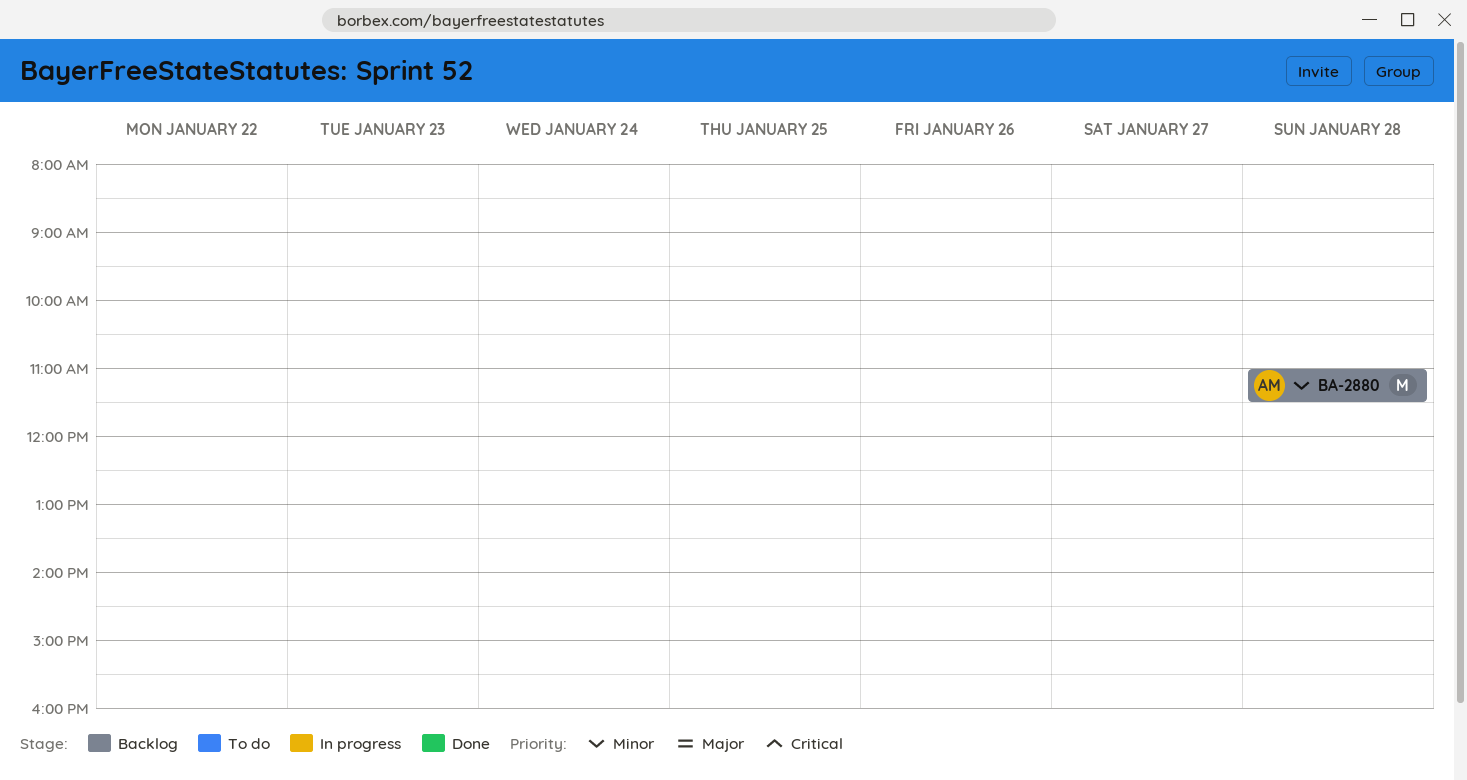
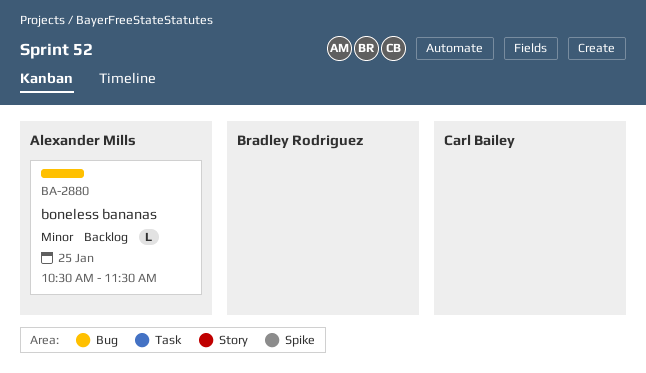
BA-2880, estimate: M -> L
BA-2880, day: Jan 28 -> Jan 25
BA-2880, begins: 11:00 -> 10:30

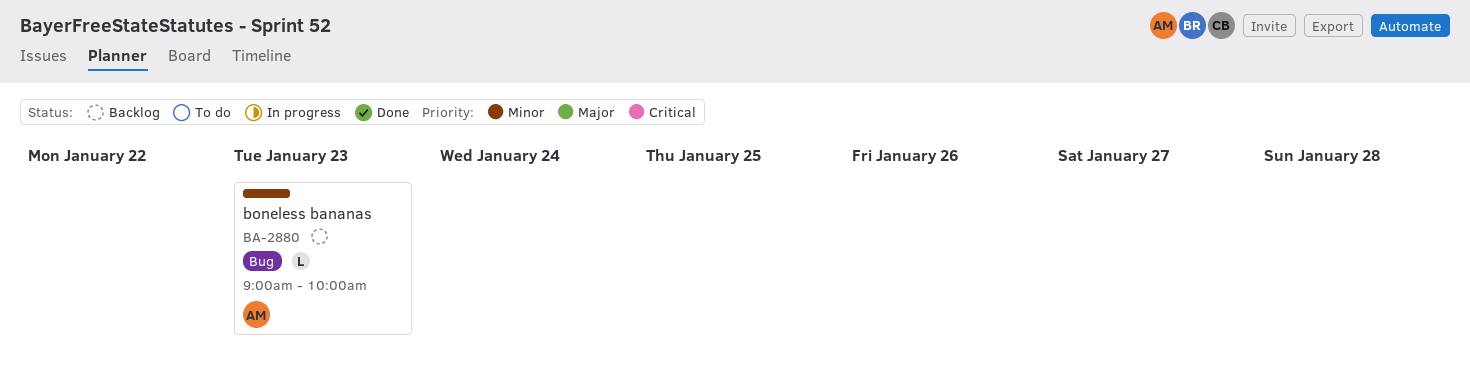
BA-2880, day: Jan 25 -> Jan 23
BA-2880, begins: 10:30 -> 09:00
BA-2880, ends: 11:30 -> 10:00

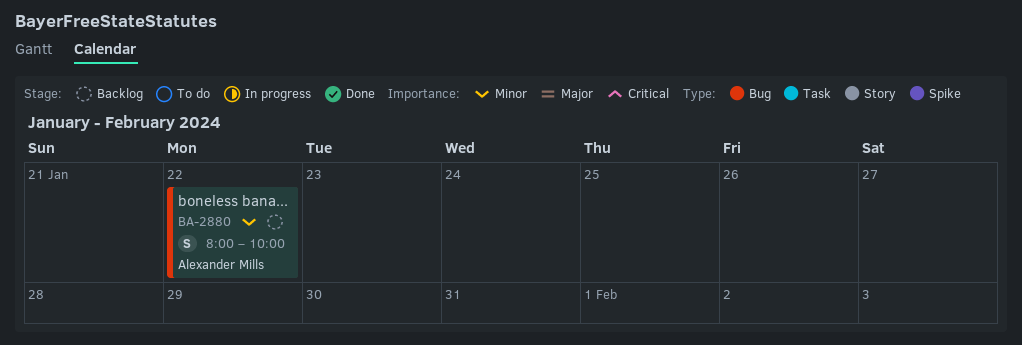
BA-2880, estimate: L -> S
BA-2880, day: Jan 23 -> Jan 22
BA-2880, begins: 09:00 -> 08:00

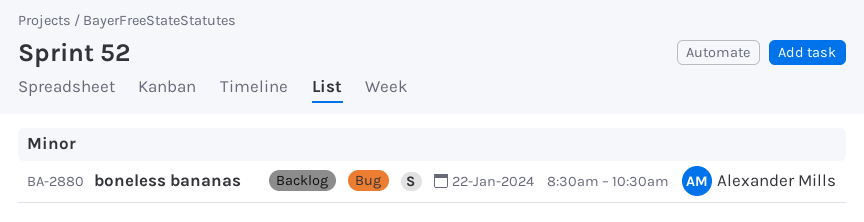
BA-2880, begins: 08:00 -> 08:30
BA-2880, ends: 10:00 -> 10:30

